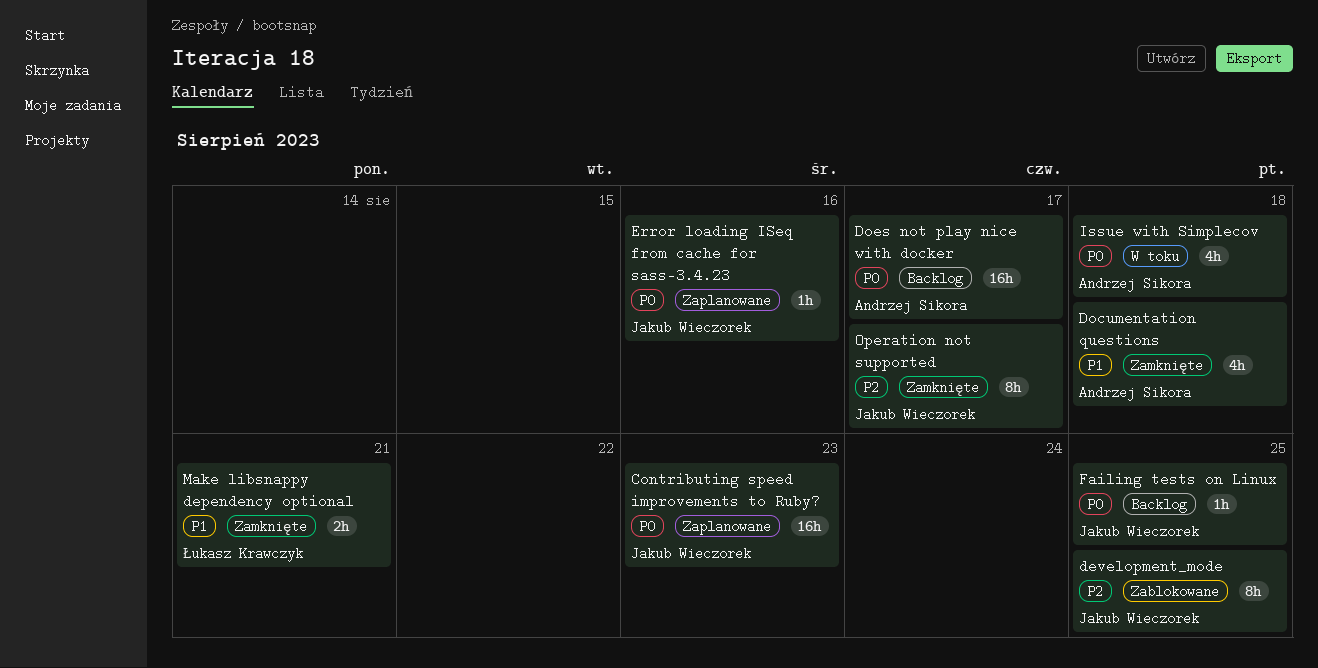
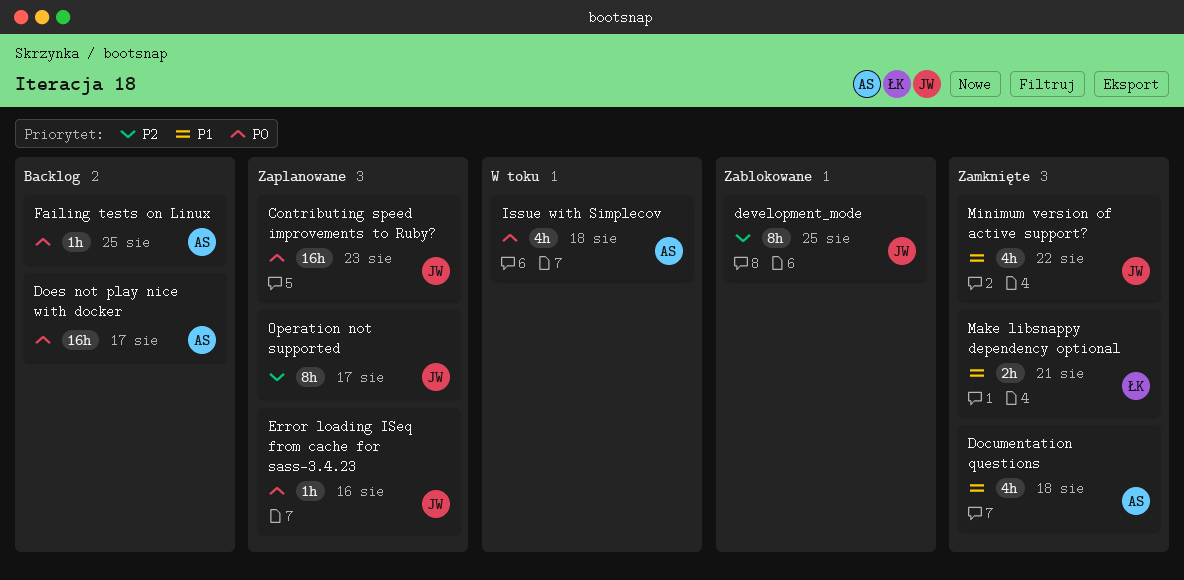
Failing tests on Linux, owner: Jakub Wieczorek -> Andrzej Sikora
Minimum version of active support?: none -> present
Operation not supported, status: Zamknięte -> Zaplanowane

